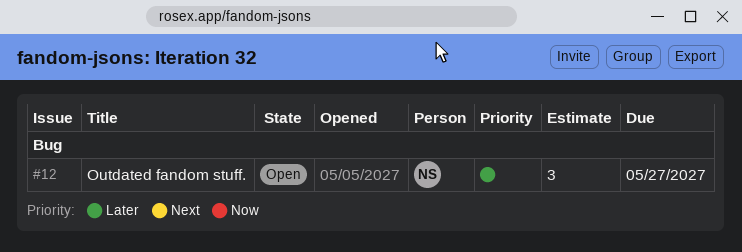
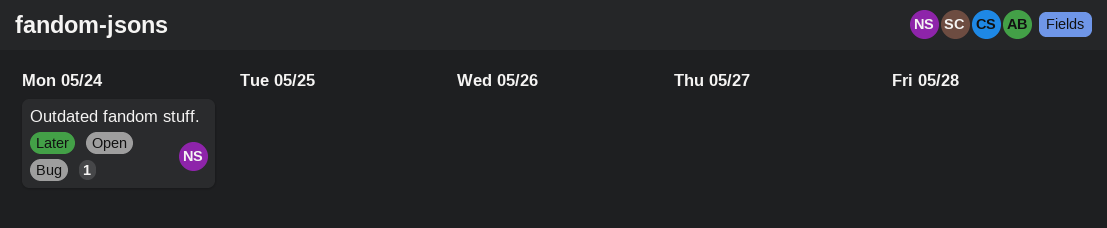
Outdated fandom stuff., estimate: 3 -> 1
Outdated fandom stuff., due: May 27 -> May 24

